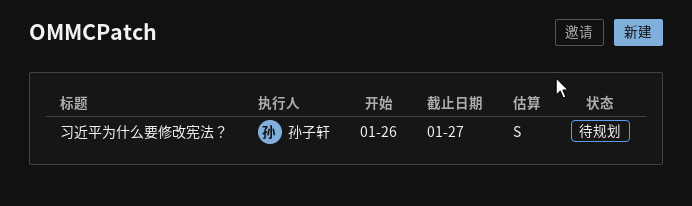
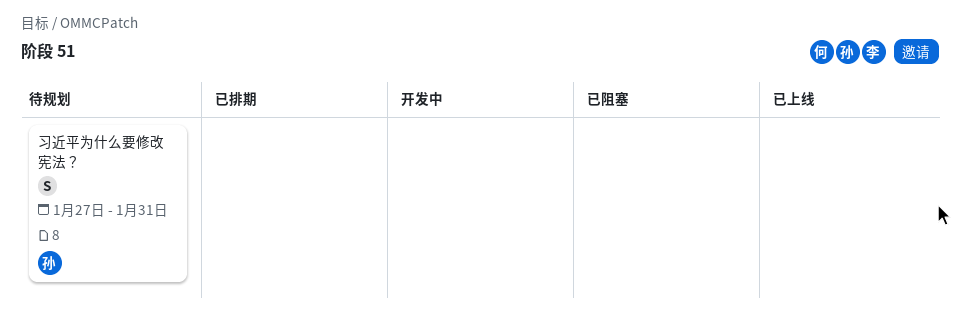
习近平为什么要修改宪法？, start: Jan 26 -> Jan 27
习近平为什么要修改宪法？, due: Jan 27 -> Jan 31

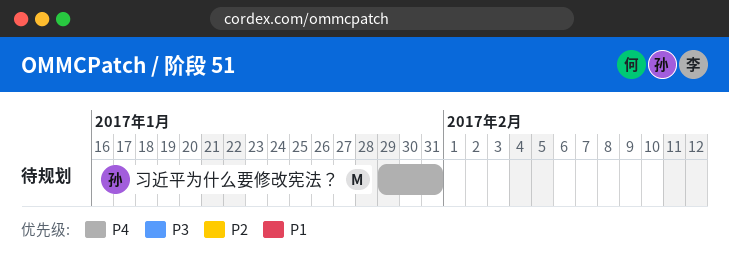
习近平为什么要修改宪法？, estimate: S -> M
习近平为什么要修改宪法？, start: Jan 27 -> Jan 29

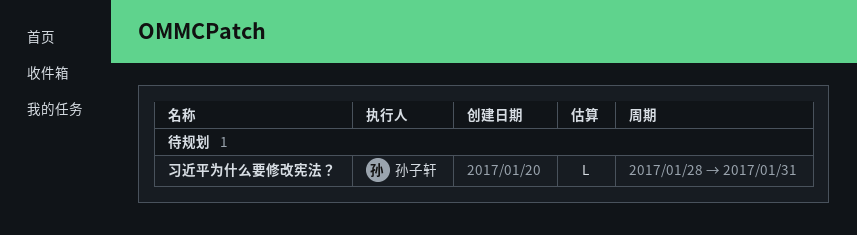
习近平为什么要修改宪法？, estimate: M -> L
习近平为什么要修改宪法？, start: Jan 29 -> Jan 28

